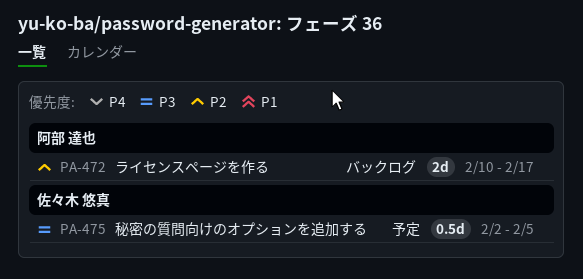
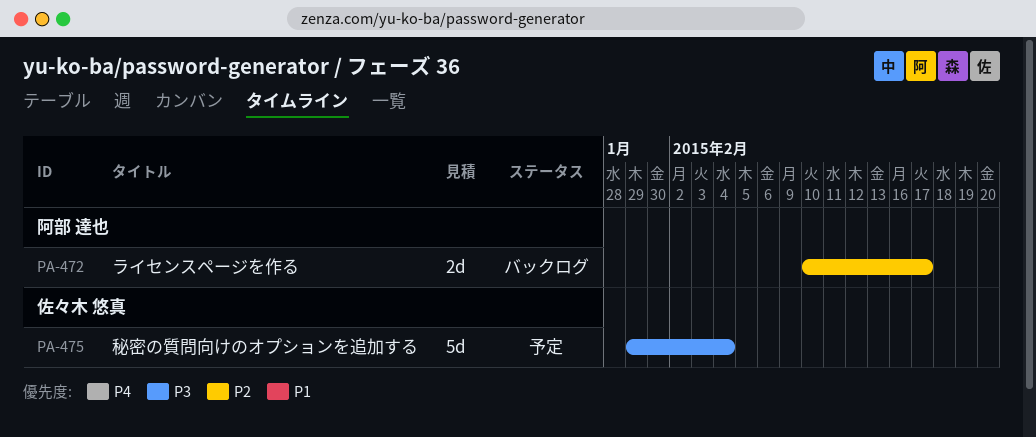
PA-475, estimate: 0.5d -> 5d
PA-475, start: Feb 2 -> Jan 29
PA-475, due: Feb 5 -> Feb 4

